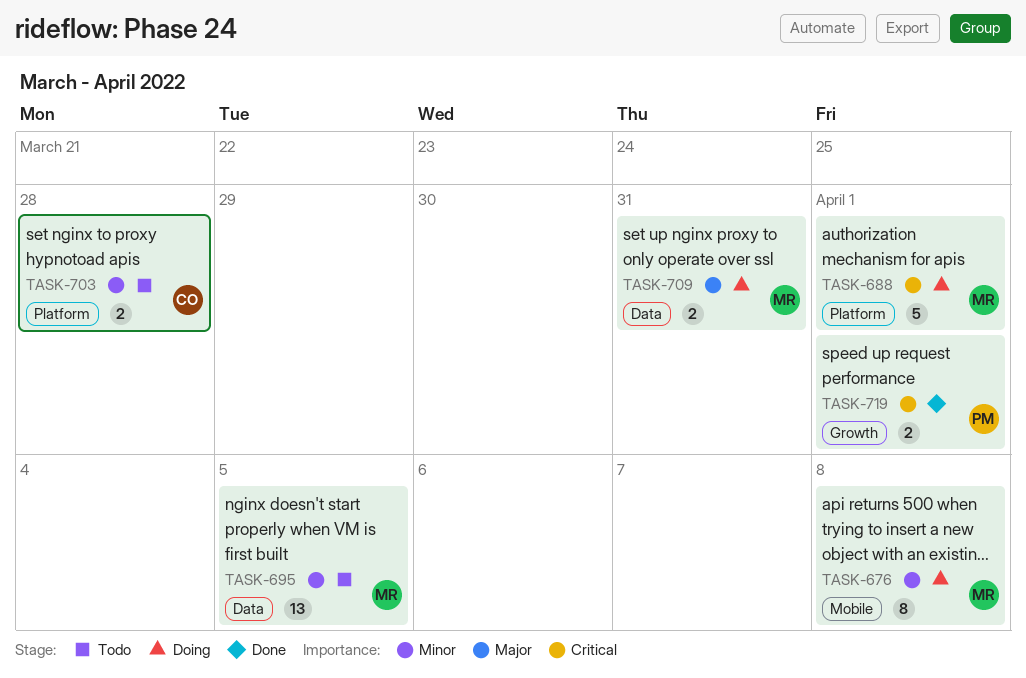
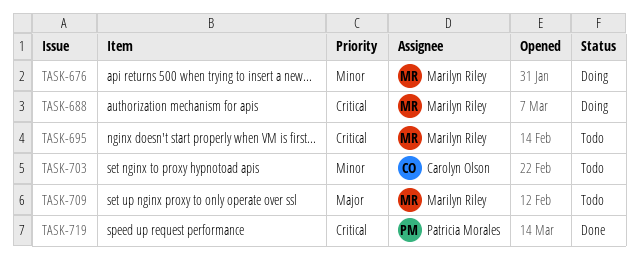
TASK-695, priority: Minor -> Critical
TASK-709, status: Doing -> Todo

